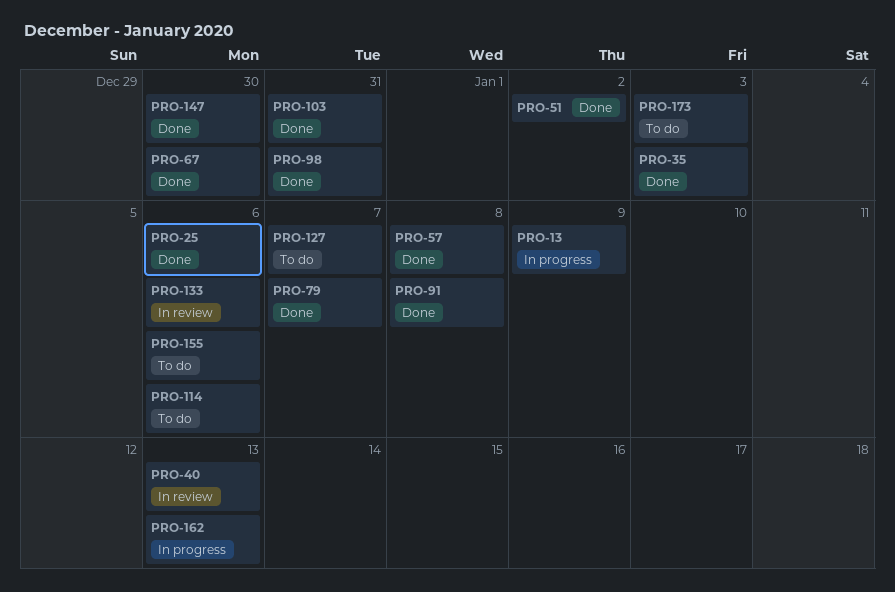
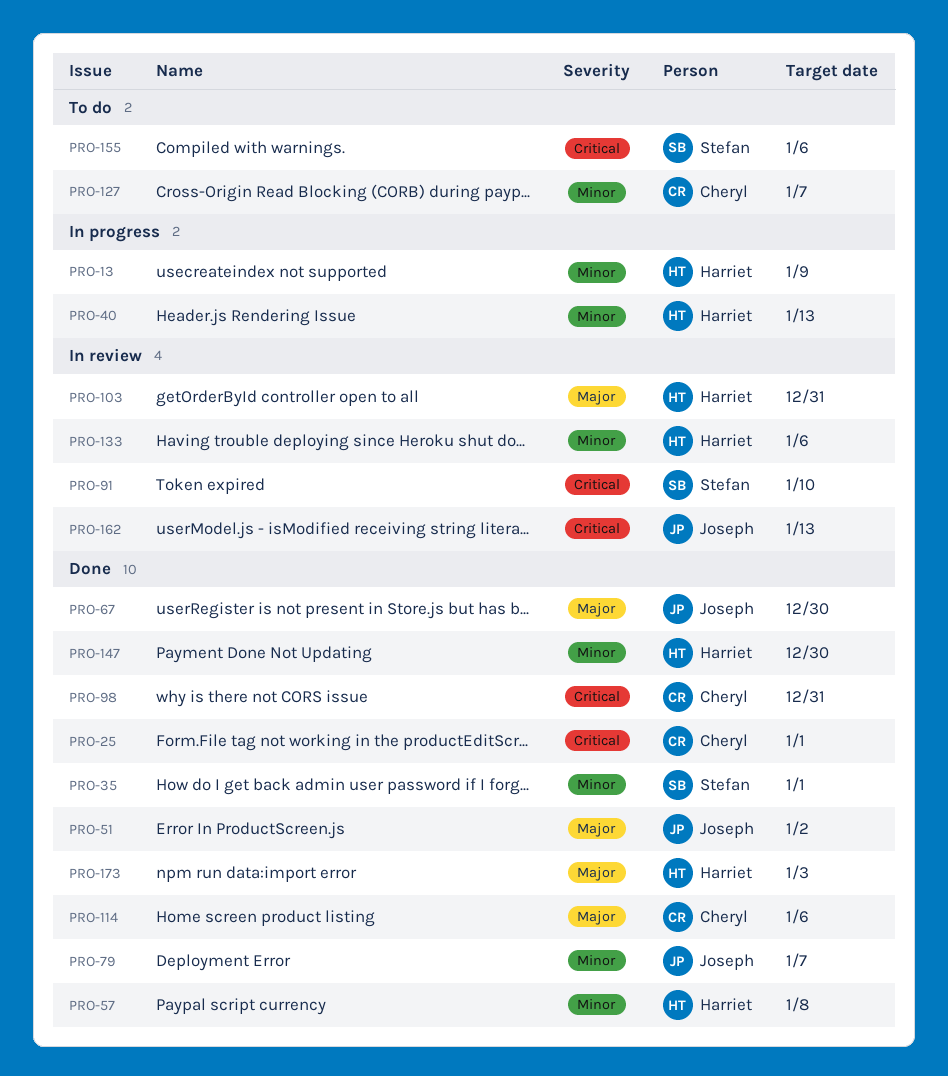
PRO-25, due: Jan 6 -> Jan 1
PRO-35, due: Jan 3 -> Jan 1
PRO-40, status: In review -> In progress
PRO-91, status: Done -> In review
PRO-91, due: Jan 8 -> Jan 10
PRO-103, status: Done -> In review
PRO-114, status: To do -> Done
PRO-162, status: In progress -> In review
PRO-173, status: To do -> Done

